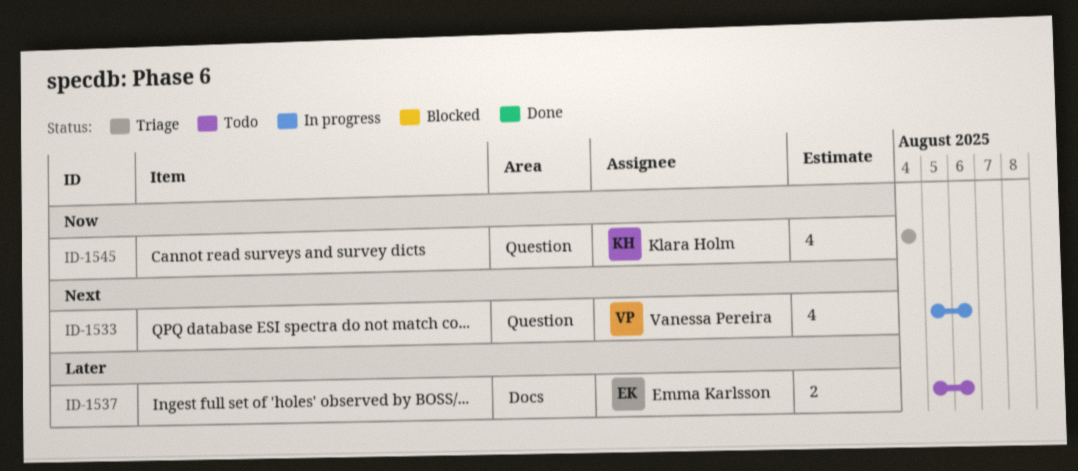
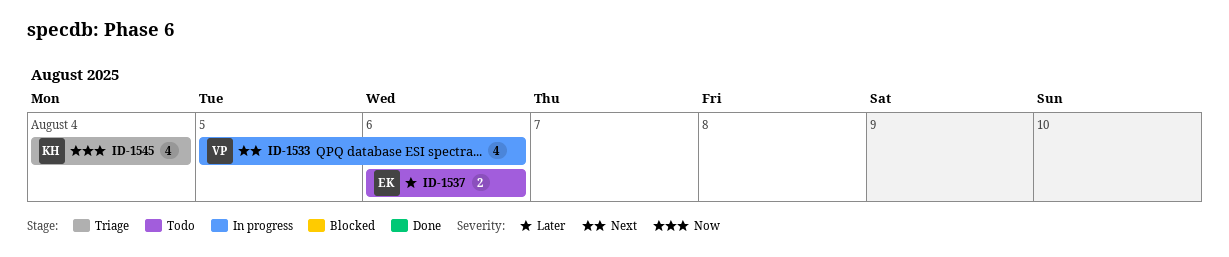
ID-1537, start: Aug 5 -> Aug 6

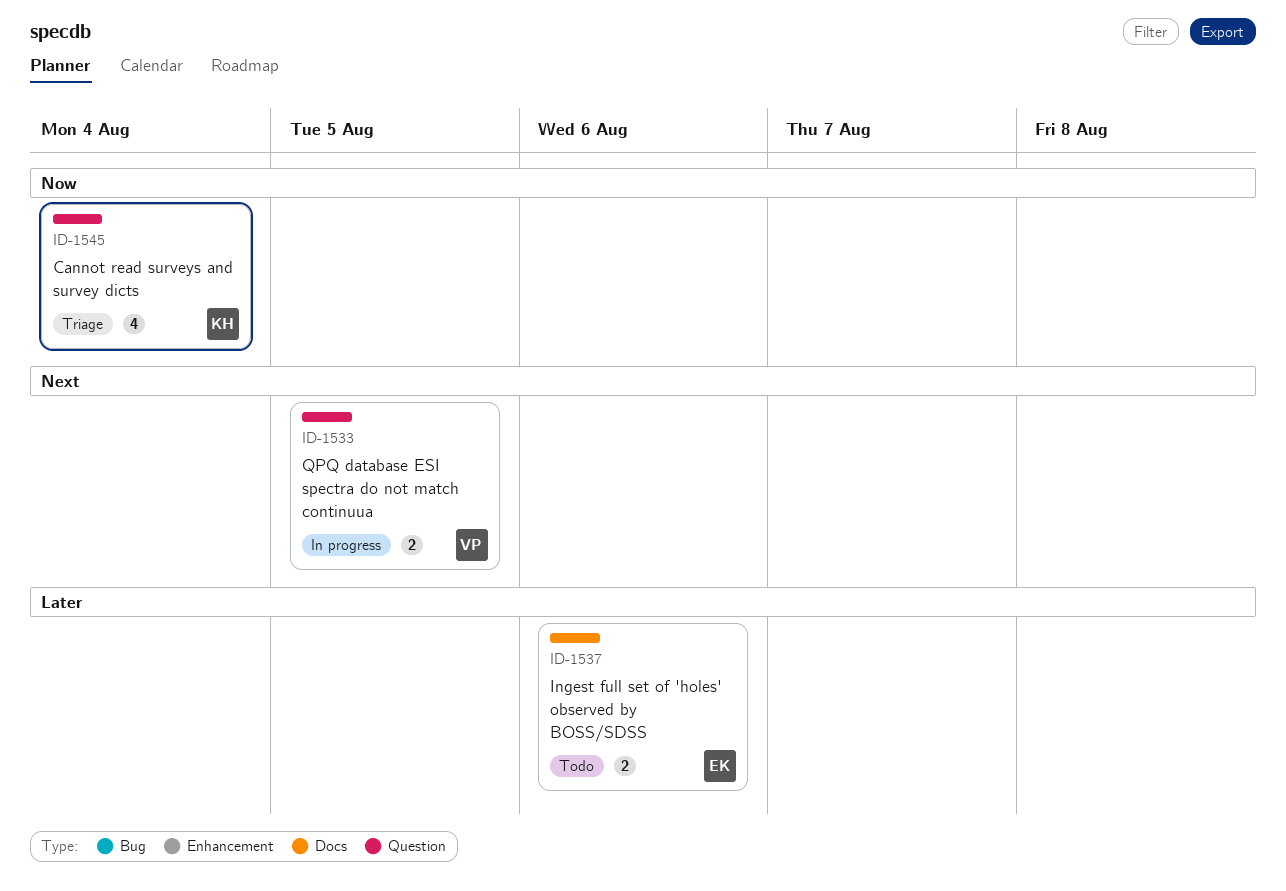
ID-1533, estimate: 4 -> 2
ID-1533, due: Aug 6 -> Aug 5

